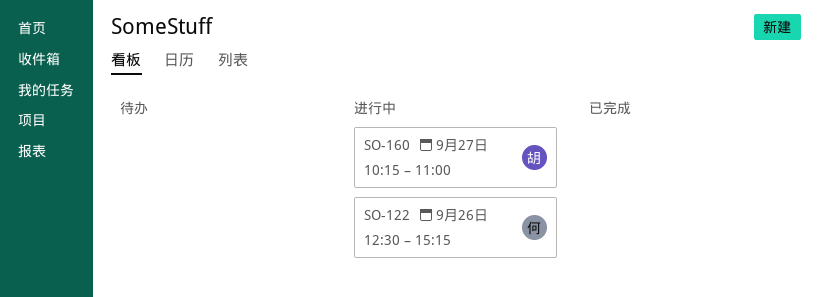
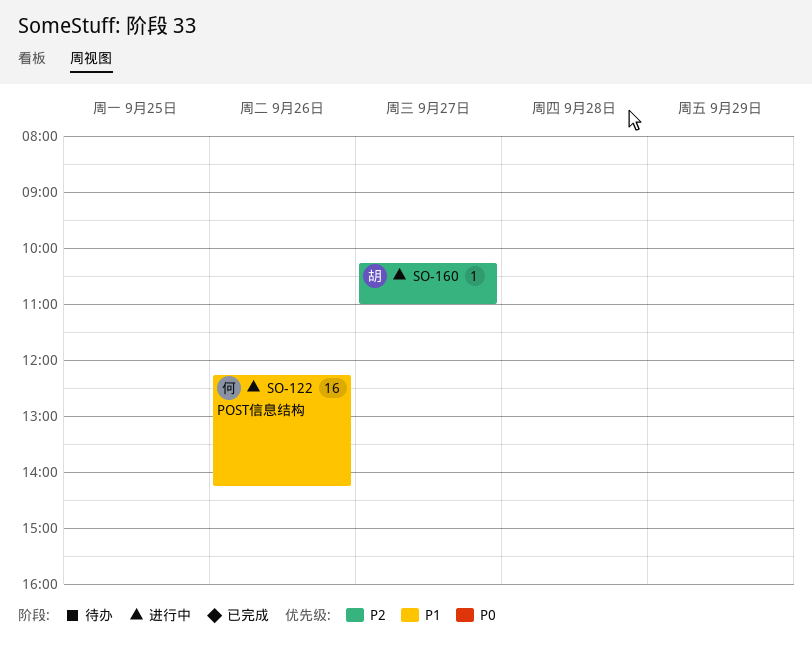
SO-122, begins: 12:30 -> 12:15
SO-122, ends: 15:15 -> 14:15

